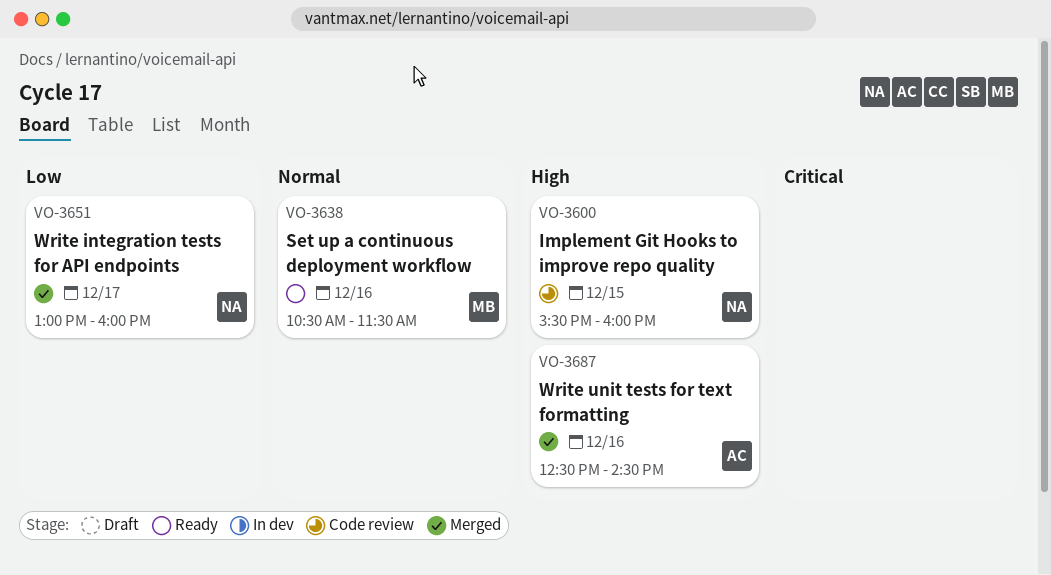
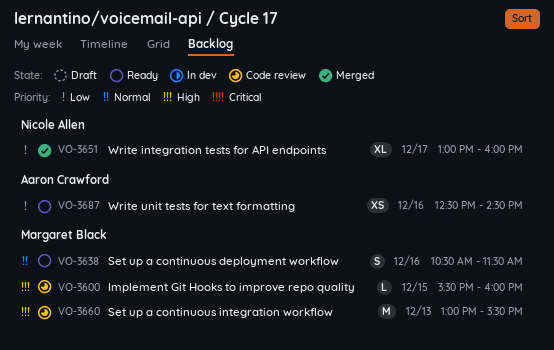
VO-3600, owner: Nicole Allen -> Margaret Black
VO-3660: none -> present
VO-3687, status: Merged -> Ready
VO-3687, priority: High -> Low

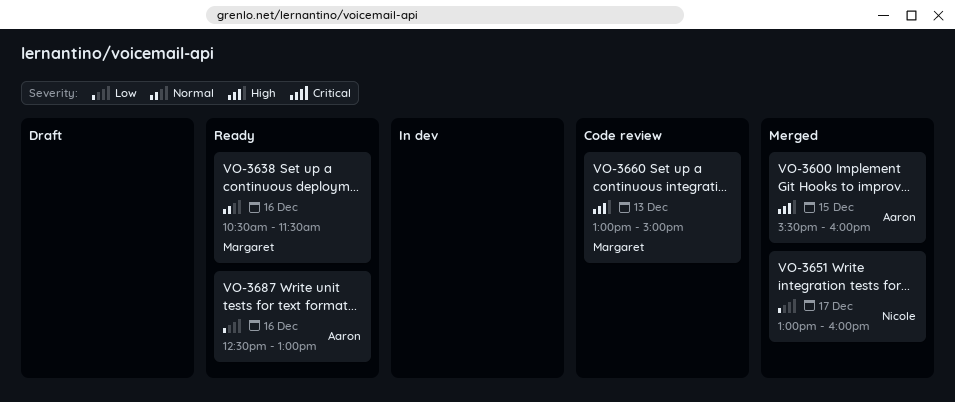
VO-3600, status: Code review -> Merged
VO-3600, owner: Margaret Black -> Aaron Crawford
VO-3660, ends: 15:30 -> 15:00
VO-3687, ends: 14:30 -> 13:00

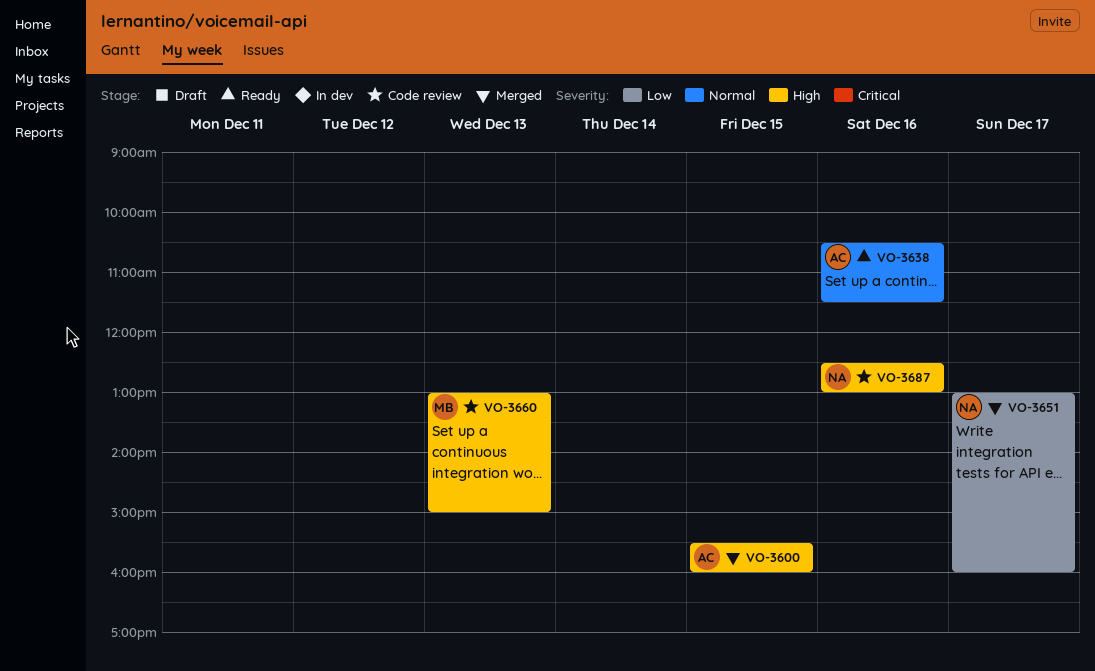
VO-3638, owner: Margaret -> Aaron
VO-3687, status: Ready -> Code review
VO-3687, owner: Aaron -> Nicole
VO-3687, priority: Low -> High

